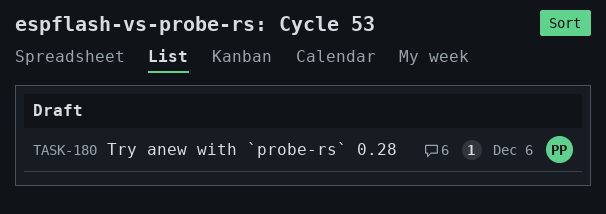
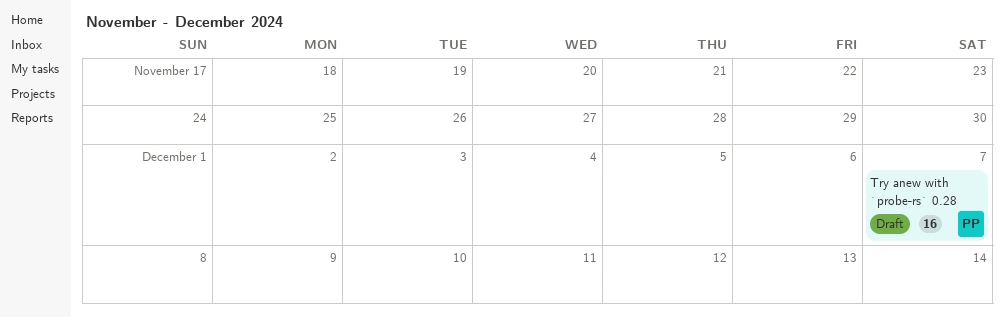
Try anew with `probe-rs` 0.28, estimate: 1 -> 16
Try anew with `probe-rs` 0.28, due: Dec 6 -> Dec 7

